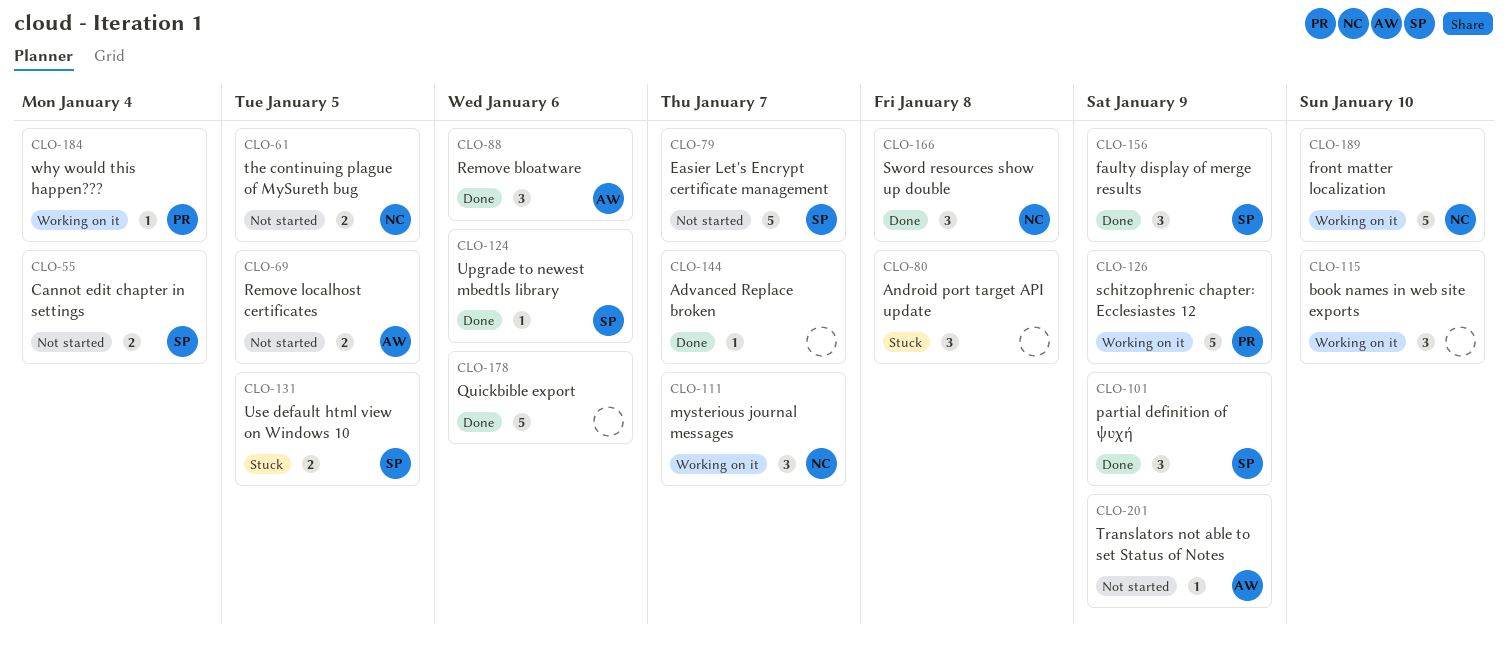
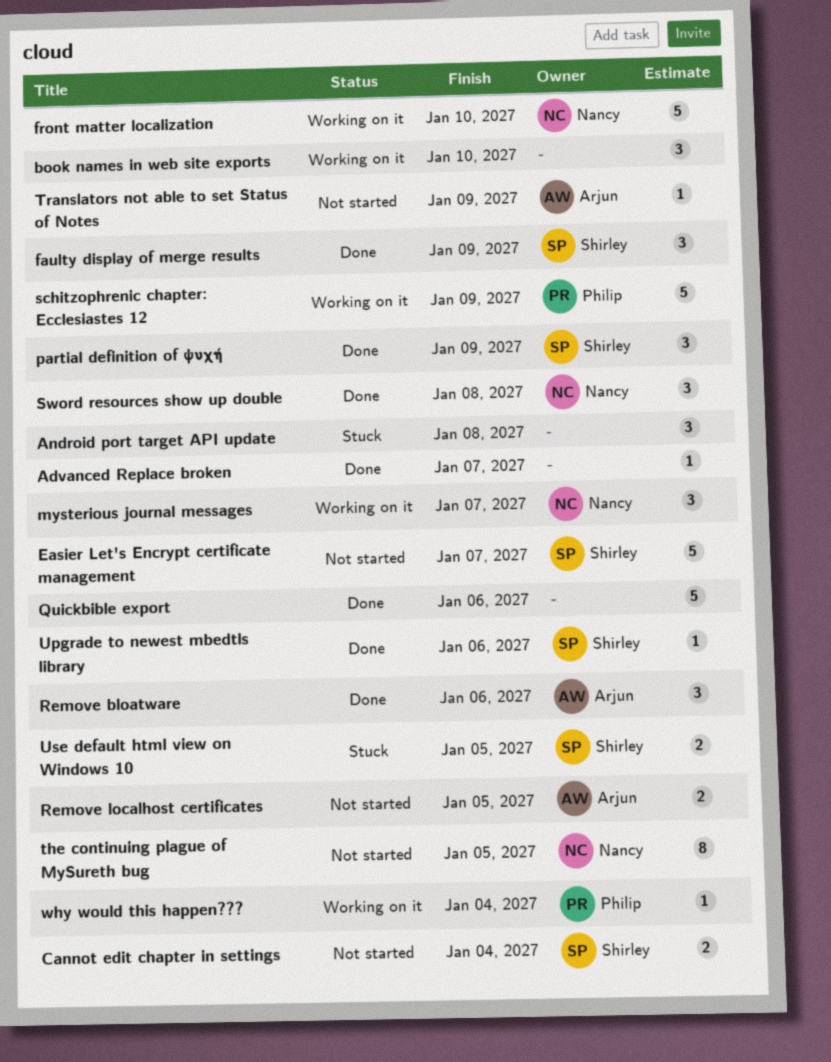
the continuing plague of MySureth bug, estimate: 2 -> 8

